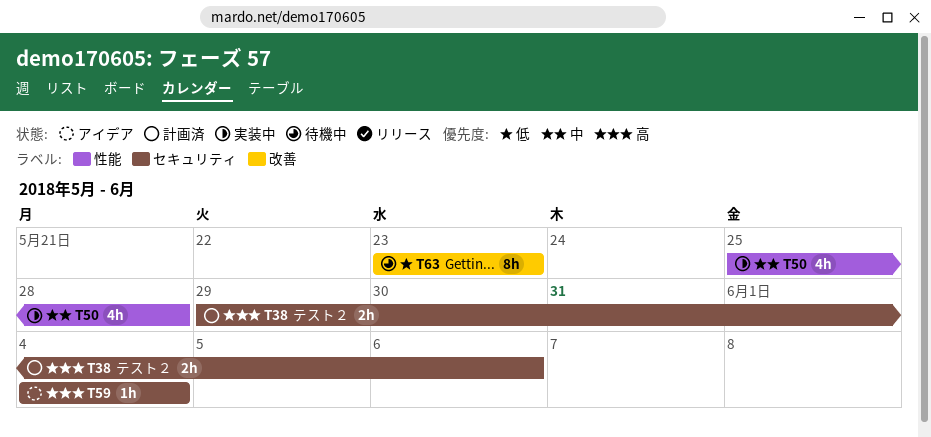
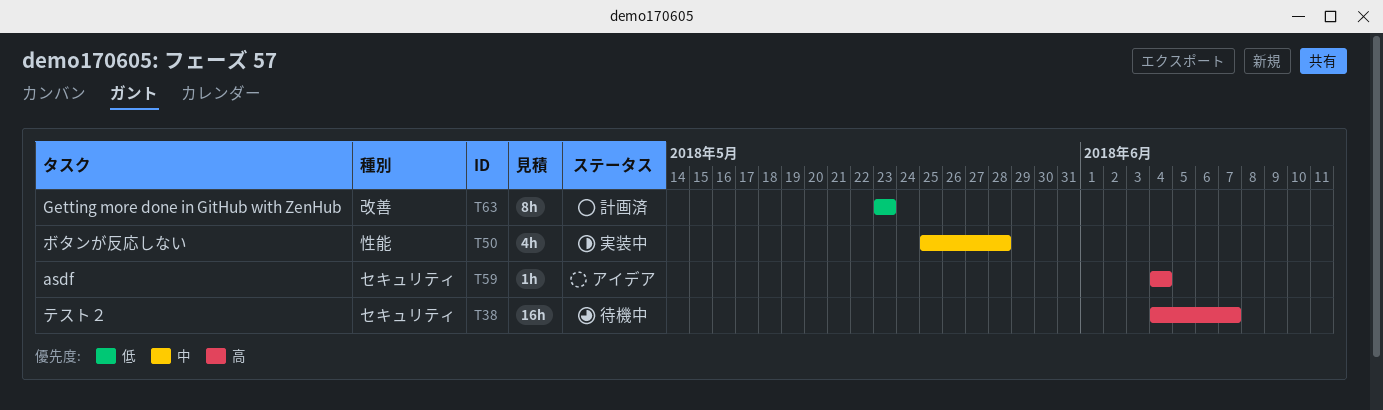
T38, status: 計画済 -> 待機中
T38, estimate: 2h -> 16h
T38, start: May 29 -> Jun 4
T38, due: Jun 6 -> Jun 7
T63, status: 待機中 -> 計画済

